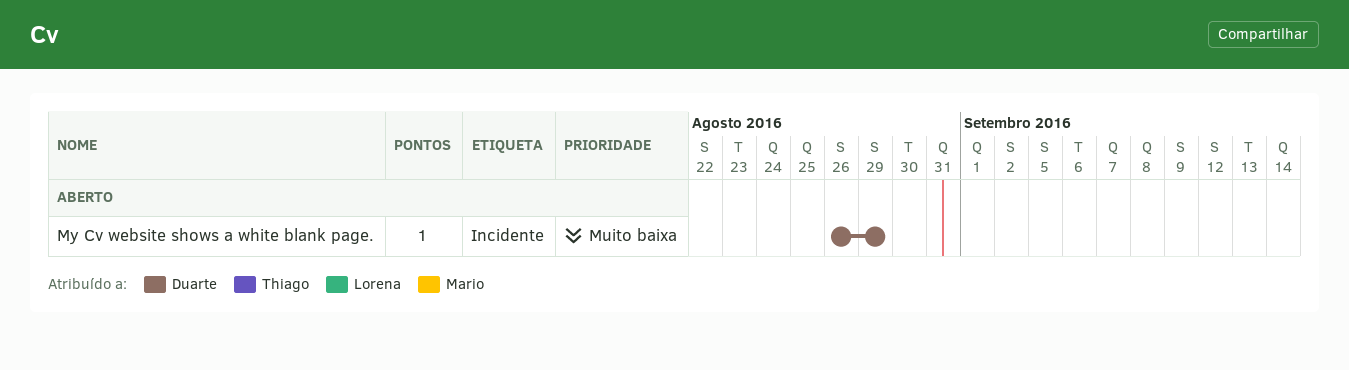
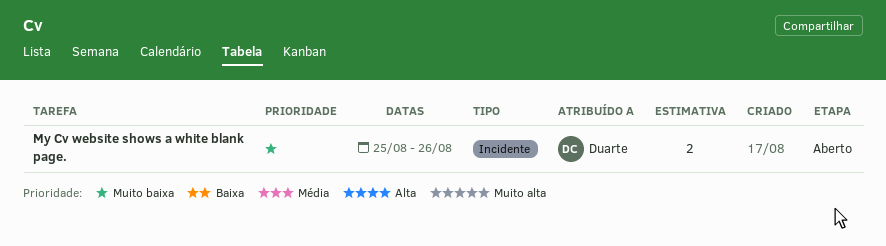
My Cv website shows a white blank page., estimate: 1 -> 2
My Cv website shows a white blank page., start: Aug 26 -> Aug 25
My Cv website shows a white blank page., due: Aug 29 -> Aug 26

